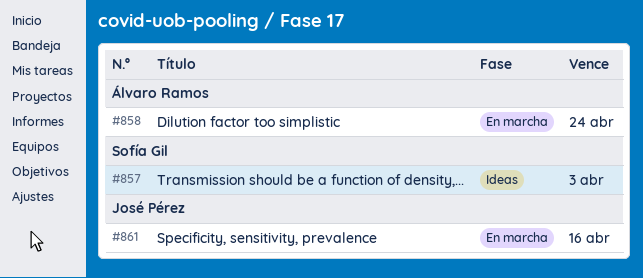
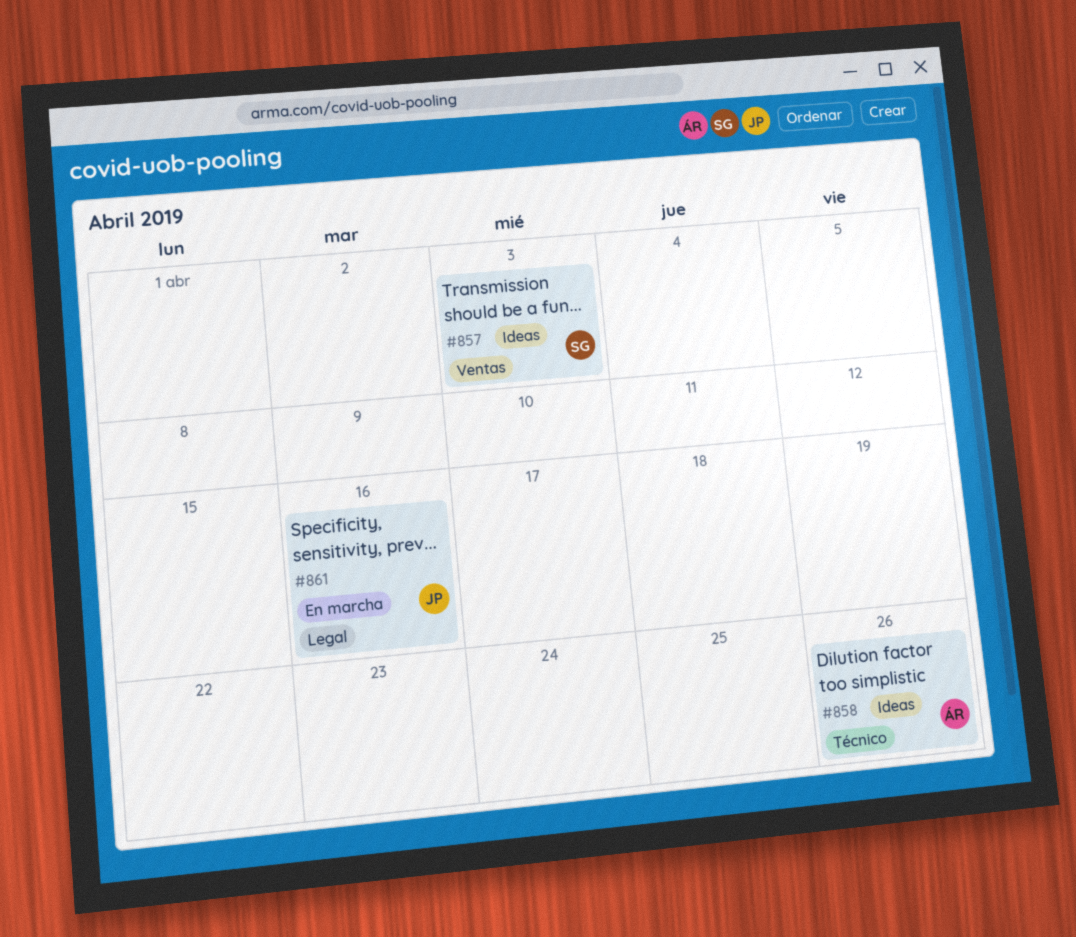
#858, status: En marcha -> Ideas
#858, due: Apr 24 -> Apr 26

